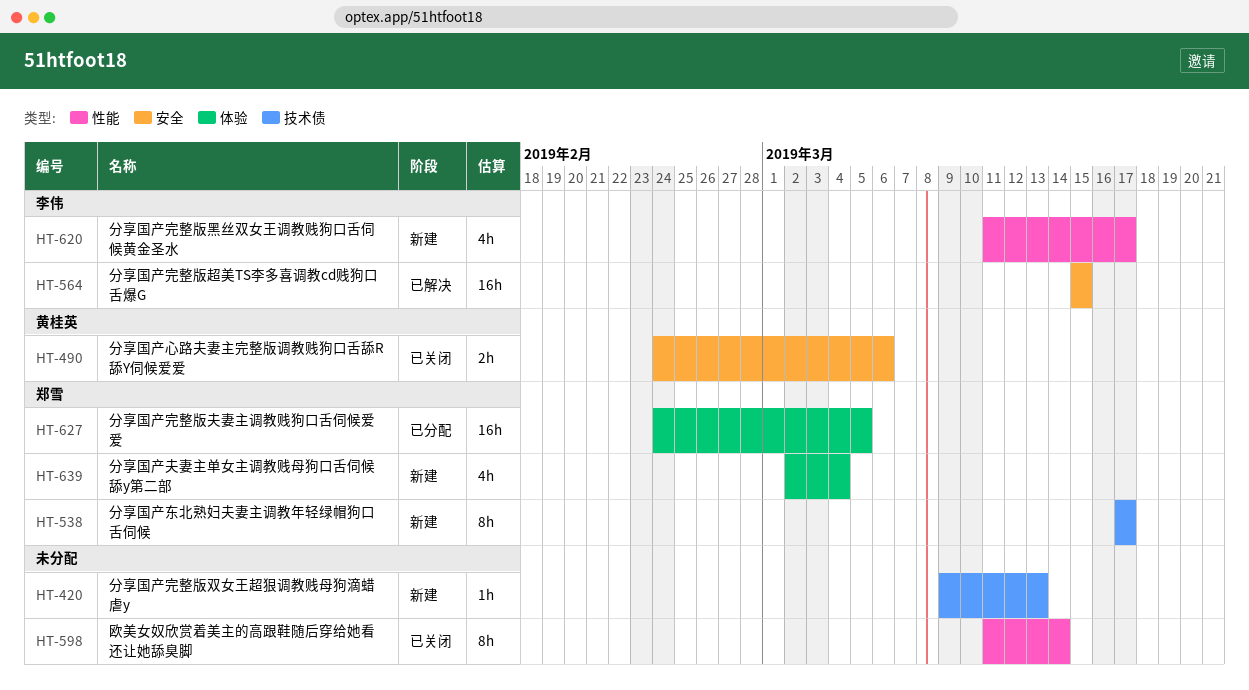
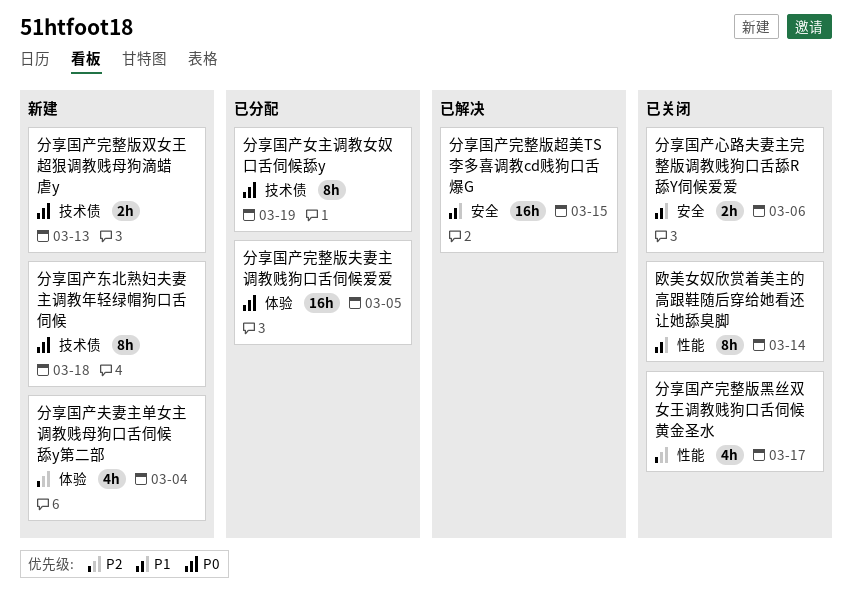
分享国产东北熟妇夫妻主调教年轻绿帽狗口舌伺候, due: Mar 17 -> Mar 18
分享国产女主调教女奴口舌伺候舔y: none -> present
分享国产完整版双女王超狠调教贱母狗滴蜡虐y, estimate: 1h -> 2h
分享国产完整版黑丝双女王调教贱狗口舌伺候黄金圣水, status: 新建 -> 已关闭

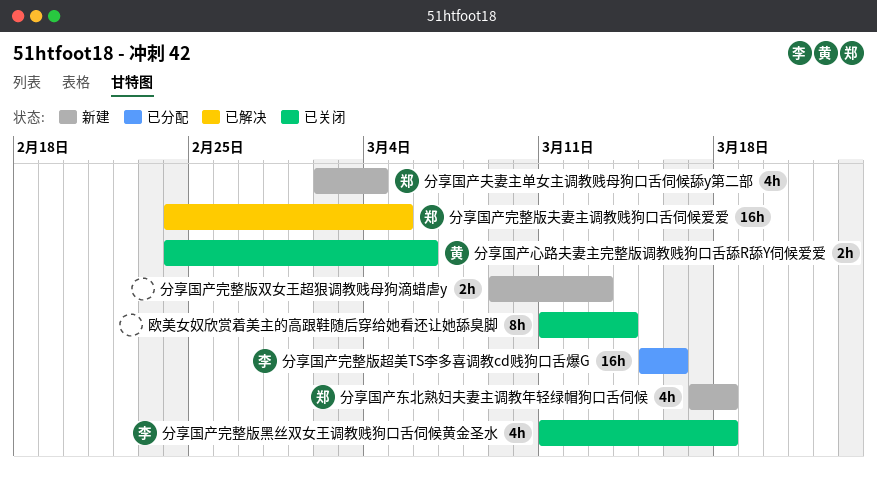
分享国产东北熟妇夫妻主调教年轻绿帽狗口舌伺候, estimate: 8h -> 4h
分享国产女主调教女奴口舌伺候舔y: present -> none
分享国产完整版夫妻主调教贱狗口舌伺候爱爱, status: 已分配 -> 已解决
分享国产完整版超美TS李多喜调教cd贱狗口舌爆G, status: 已解决 -> 已分配
分享国产完整版超美TS李多喜调教cd贱狗口舌爆G, due: Mar 15 -> Mar 16
分享国产完整版黑丝双女王调教贱狗口舌伺候黄金圣水, due: Mar 17 -> Mar 18

